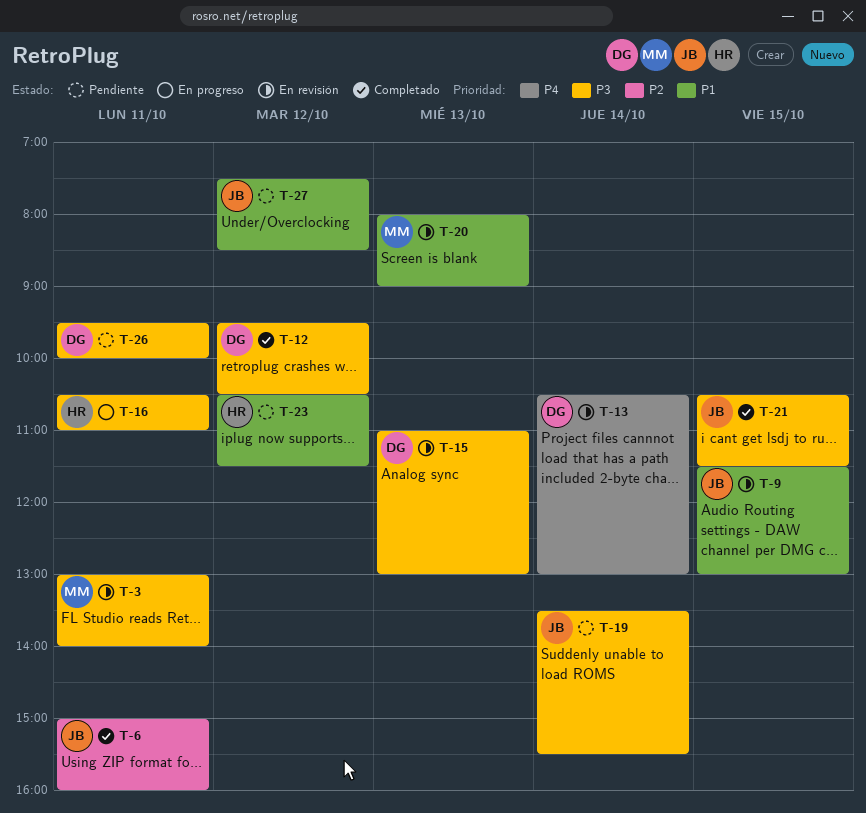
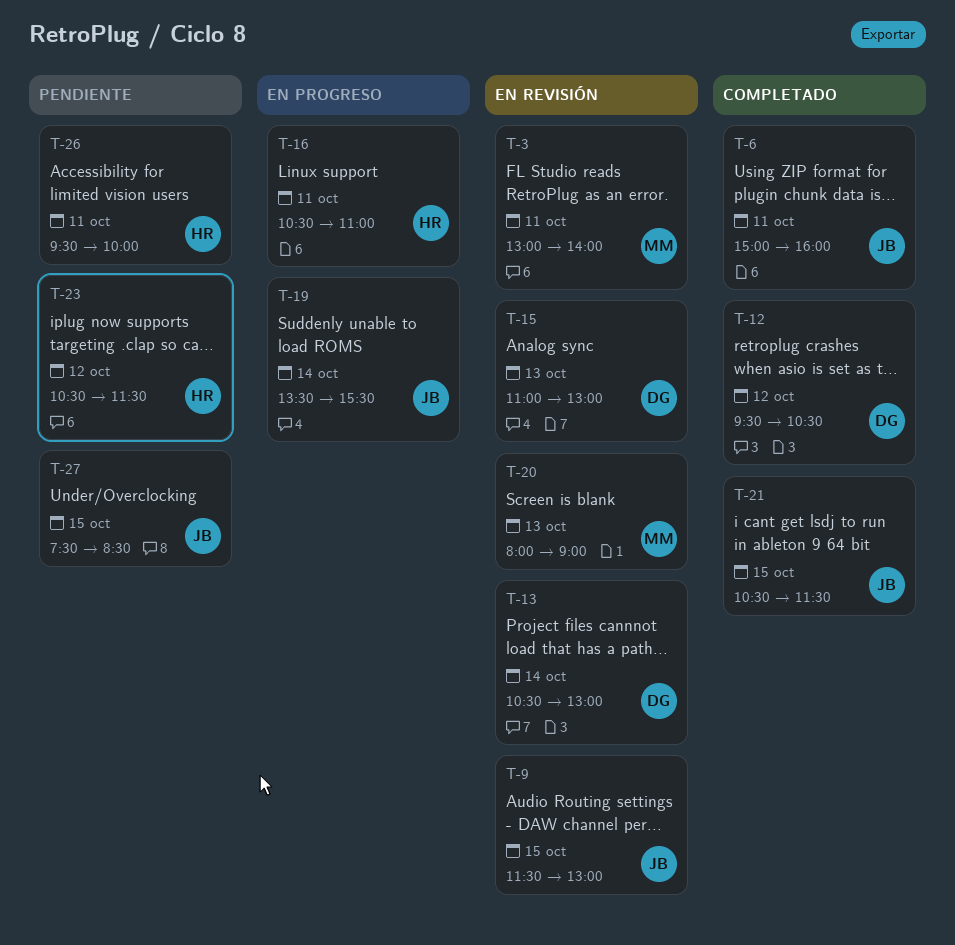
T-19, status: Pendiente -> En progreso
T-26, owner: DG -> HR
T-27, day: Oct 12 -> Oct 15

